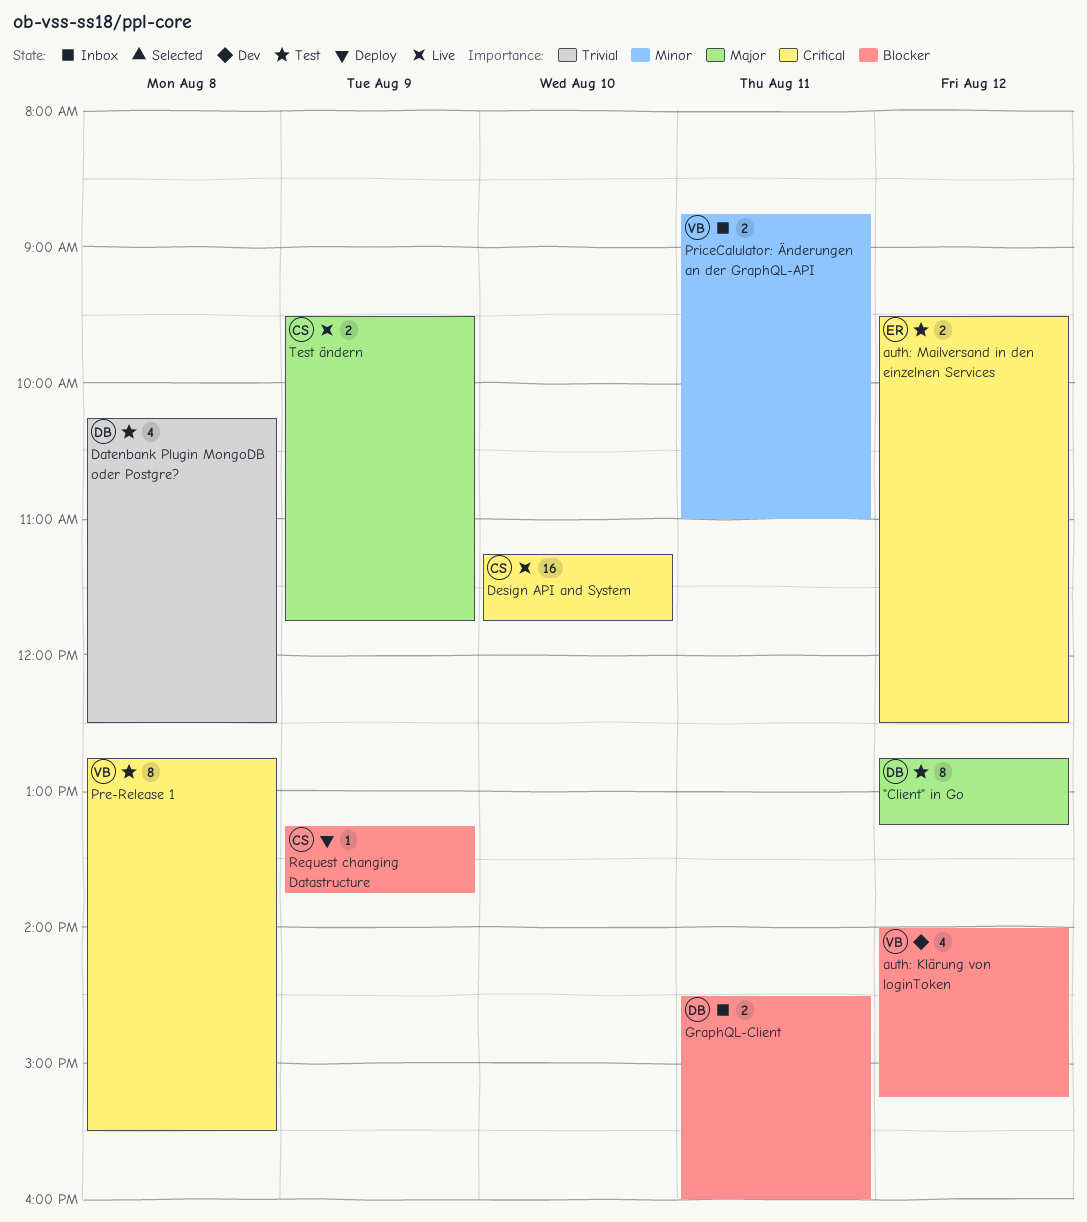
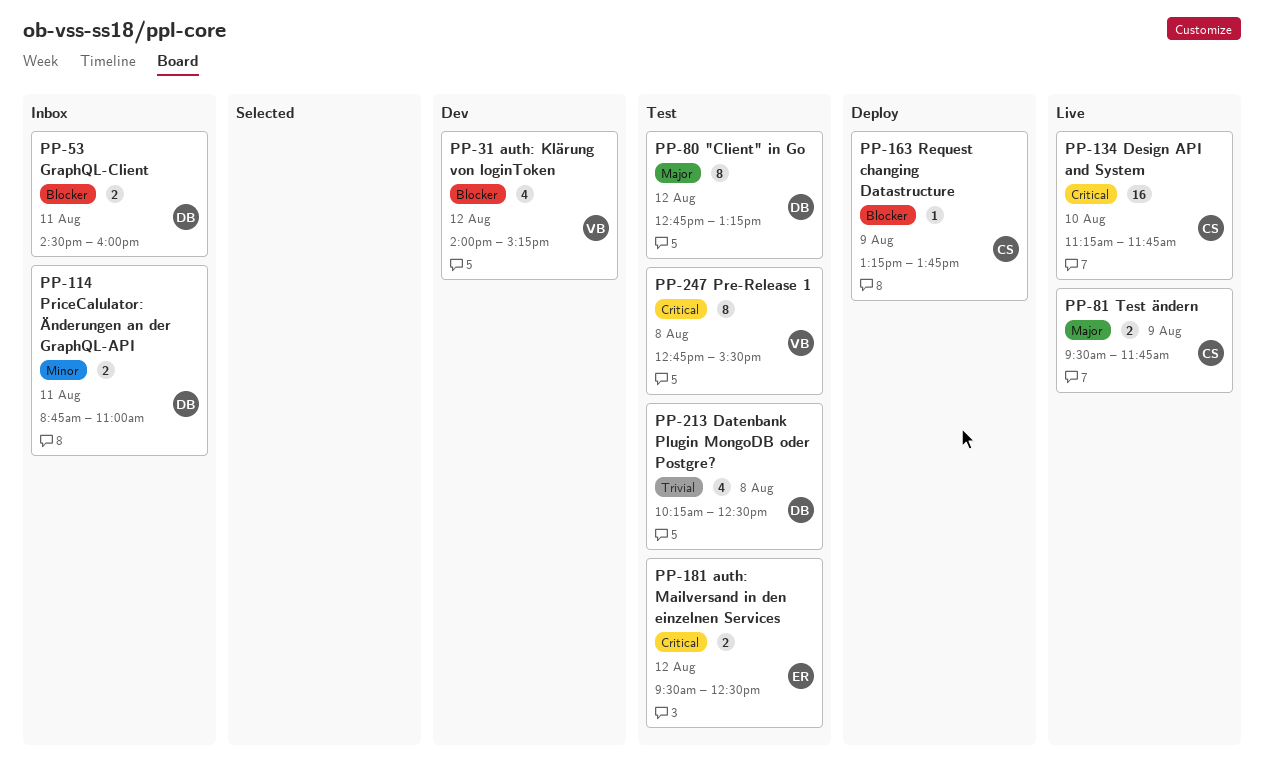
PriceCalulator: Änderungen an der GraphQL-API, owner: VB -> DB

